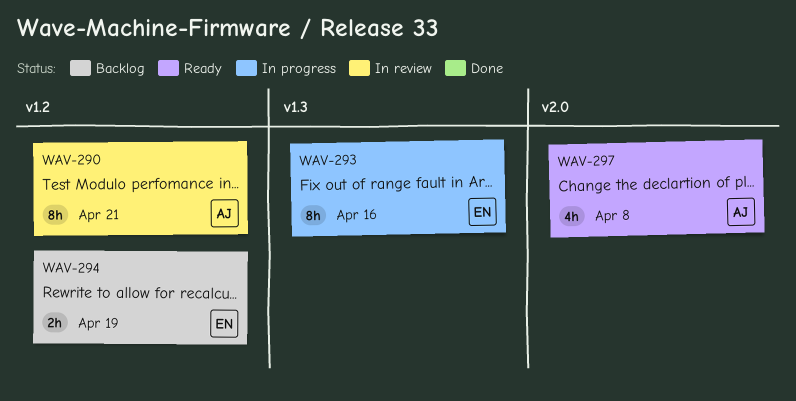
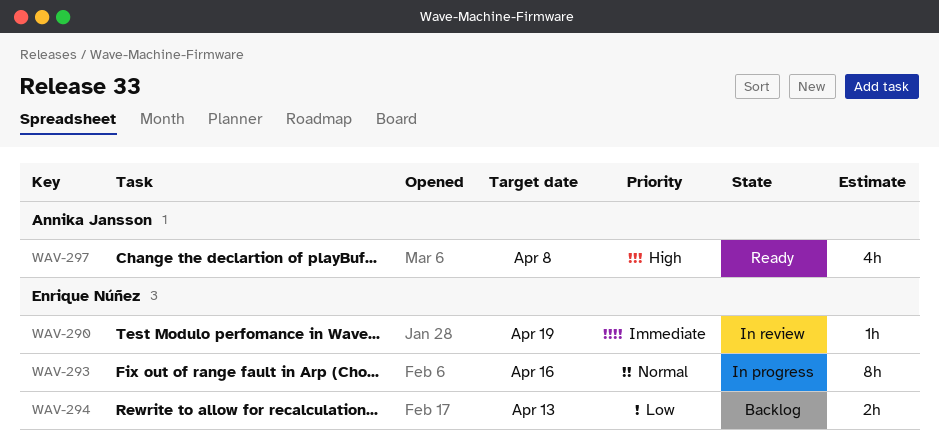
WAV-290, owner: Annika Jansson -> Enrique Núñez
WAV-290, estimate: 8h -> 1h
WAV-290, due: Apr 21 -> Apr 19
WAV-294, due: Apr 19 -> Apr 13

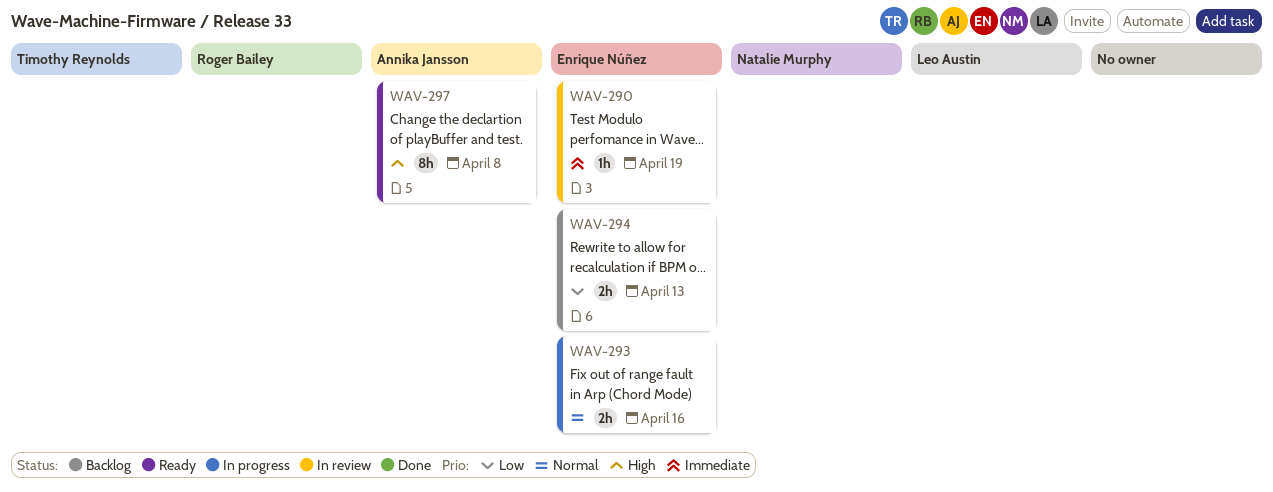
WAV-293, estimate: 8h -> 2h
WAV-297, estimate: 4h -> 8h

